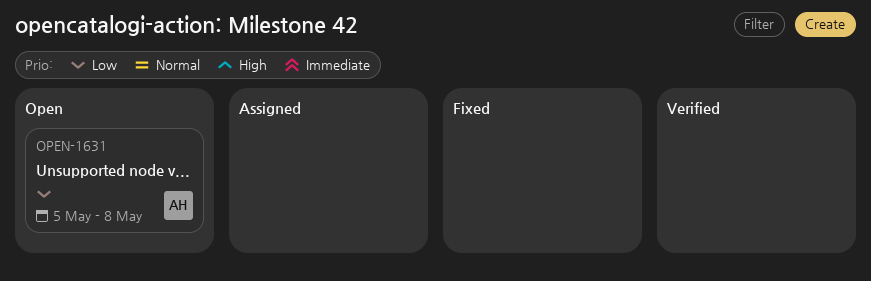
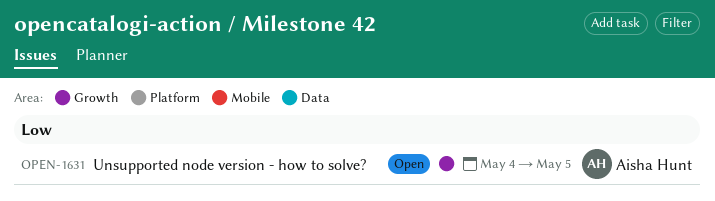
OPEN-1631, start: May 5 -> May 4
OPEN-1631, due: May 8 -> May 5

